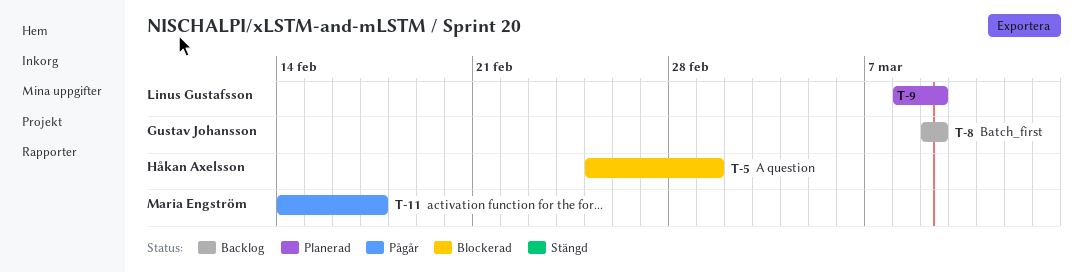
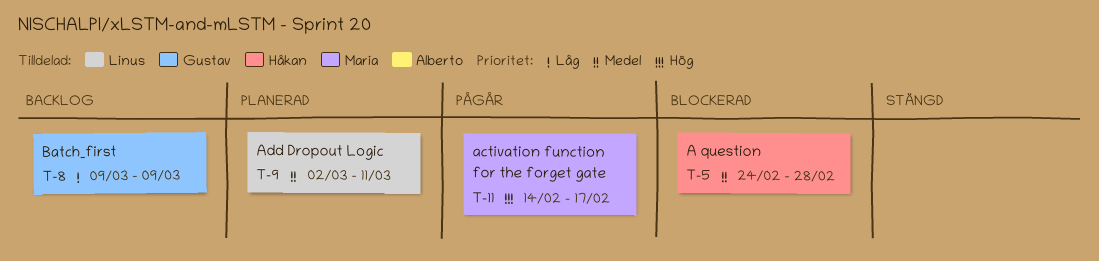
T-5, start: Feb 25 -> Feb 24
T-5, due: Mar 1 -> Feb 28
T-9, start: Mar 8 -> Mar 2
T-9, due: Mar 9 -> Mar 11

